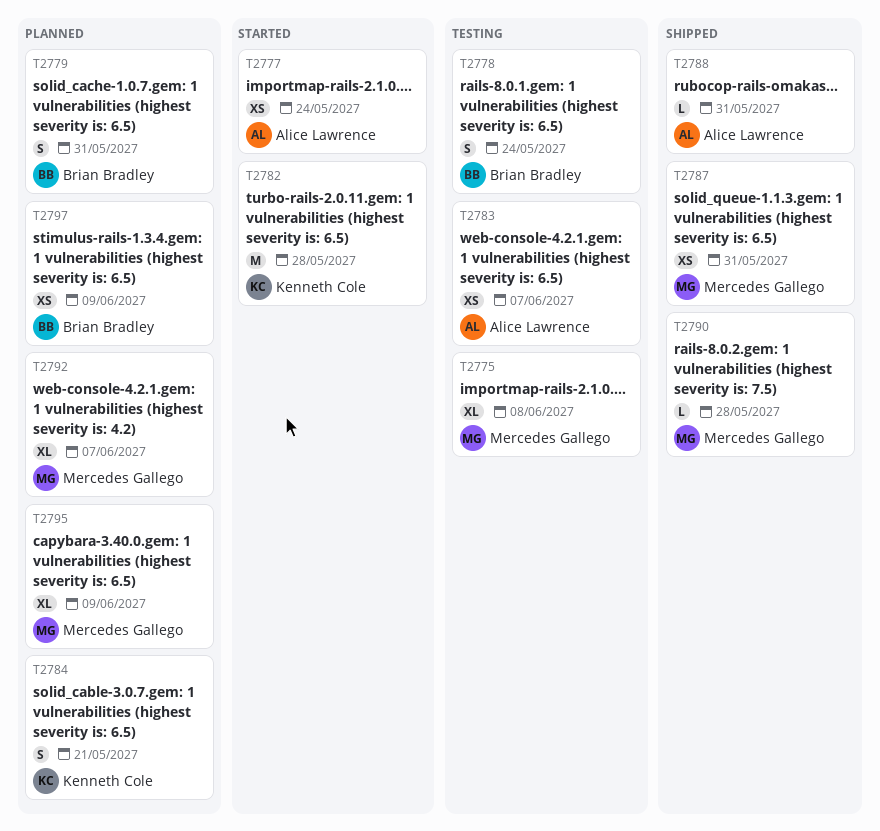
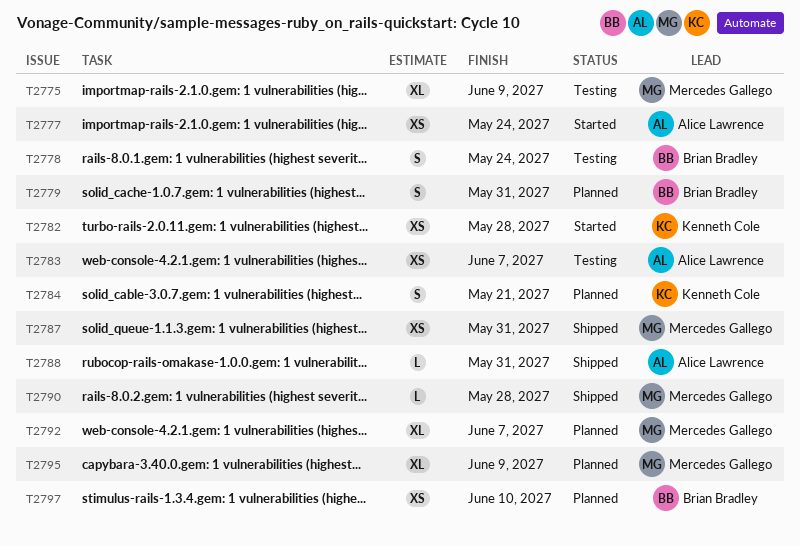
T2775, due: Jun 8 -> Jun 9
T2782, estimate: M -> XS
T2797, due: Jun 9 -> Jun 10

